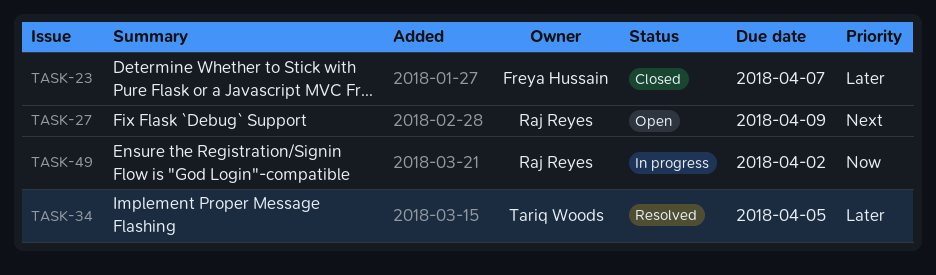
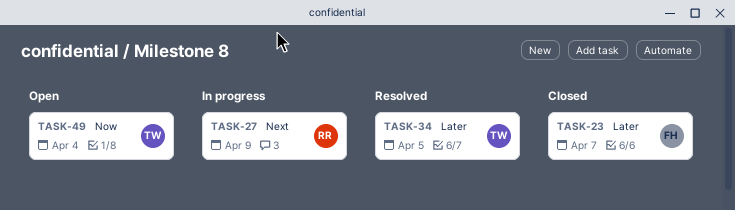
TASK-27, status: Open -> In progress
TASK-49, status: In progress -> Open
TASK-49, owner: Raj Reyes -> Tariq Woods
TASK-49, due: Apr 2 -> Apr 4

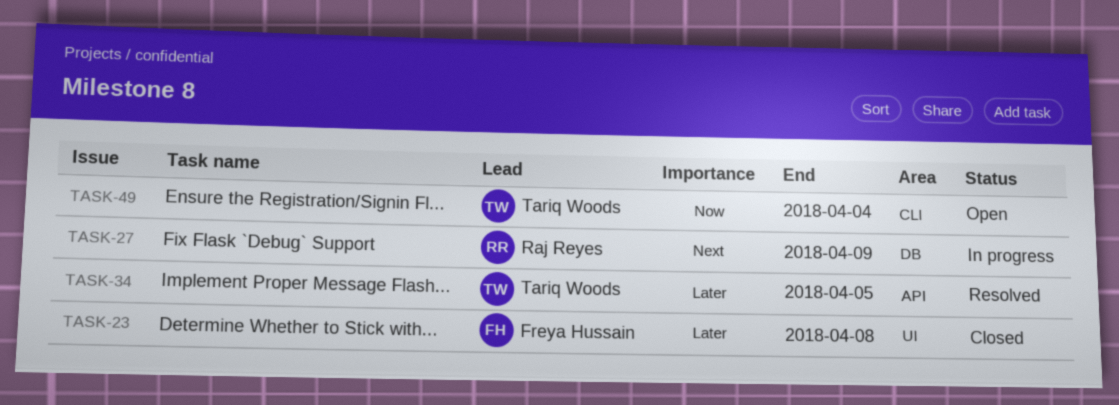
TASK-23, due: Apr 7 -> Apr 8

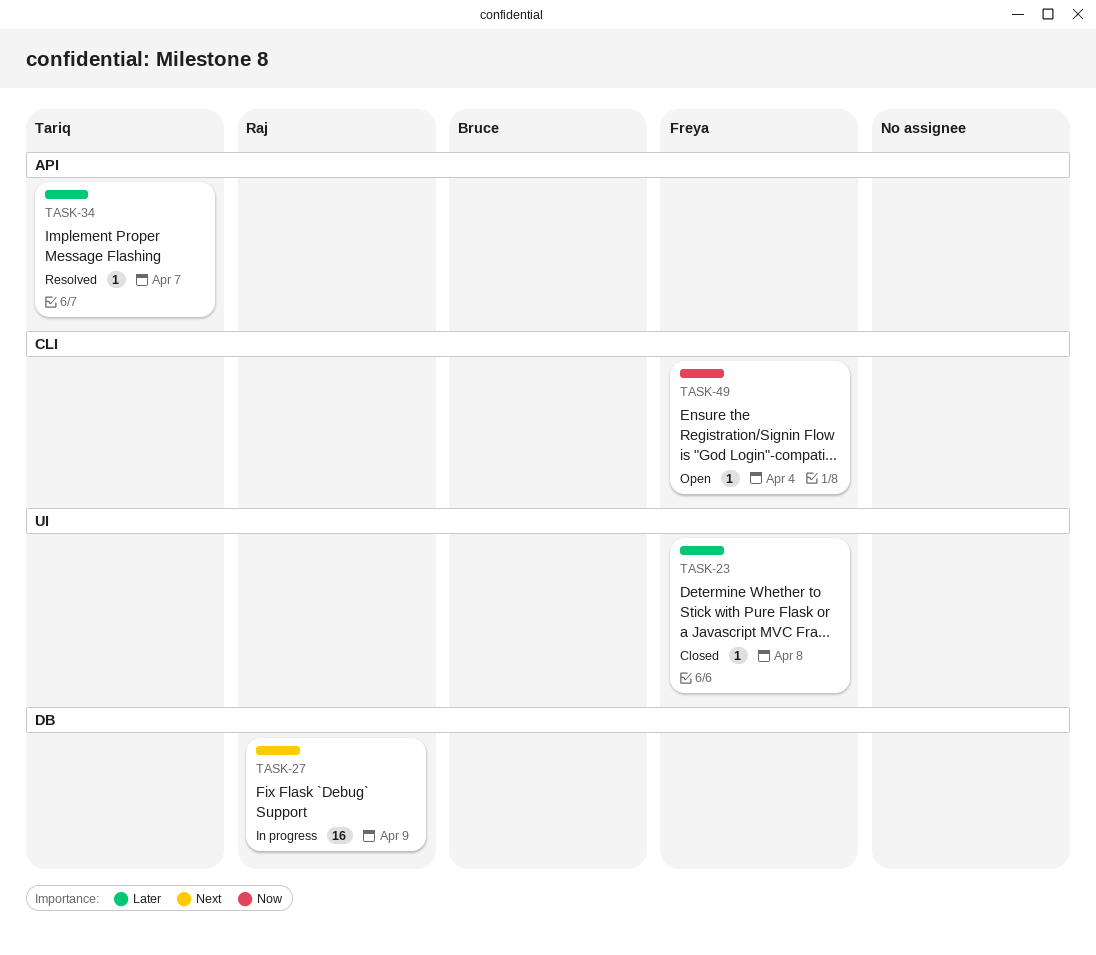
TASK-34, due: Apr 5 -> Apr 7
TASK-49, owner: Tariq Woods -> Freya Hussain

